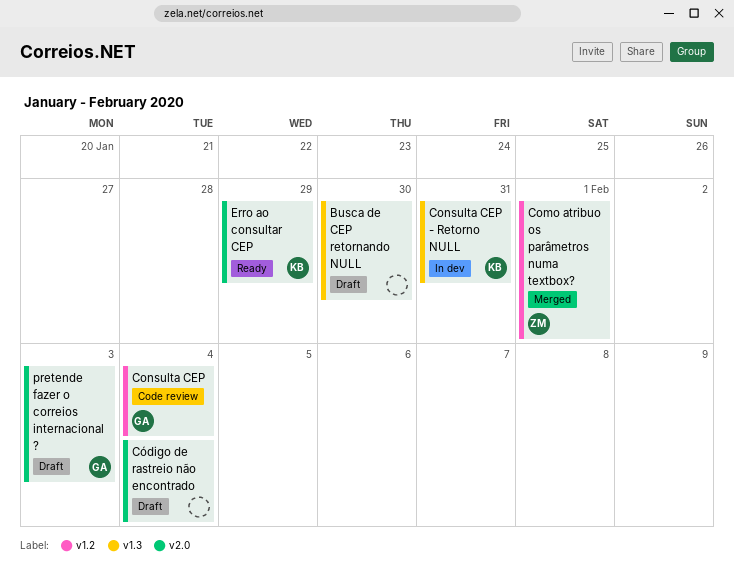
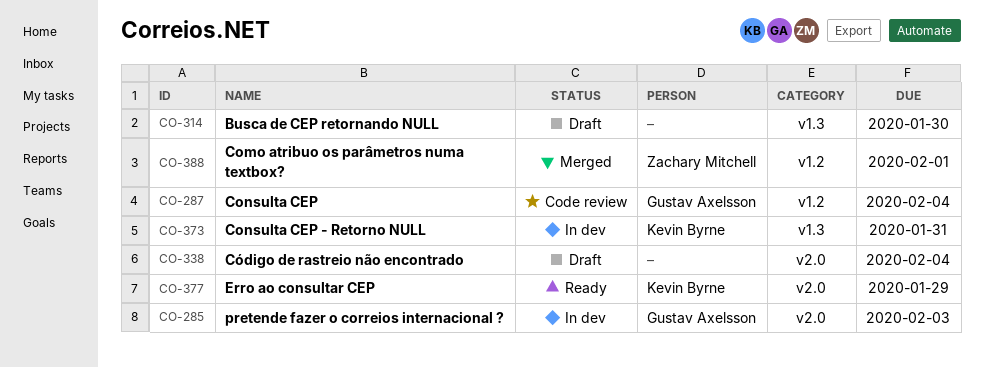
pretende fazer o correios internacional ?, status: Draft -> In dev

